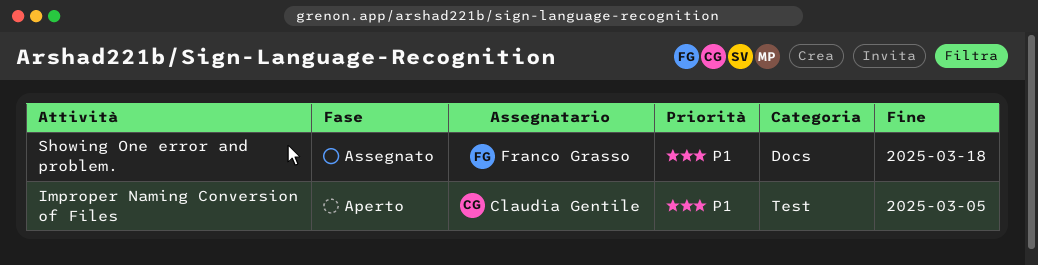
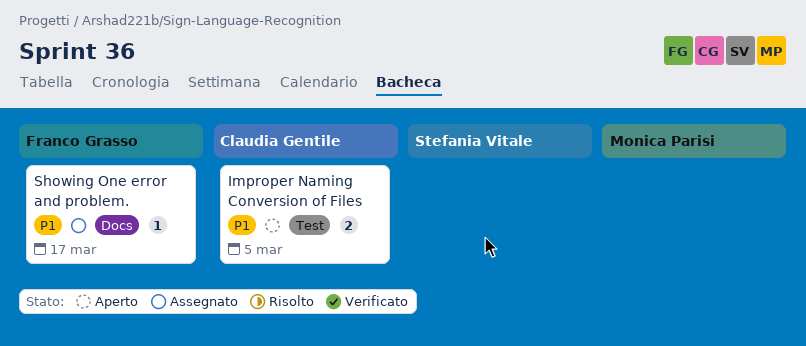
Showing One error and problem., due: Mar 18 -> Mar 17

